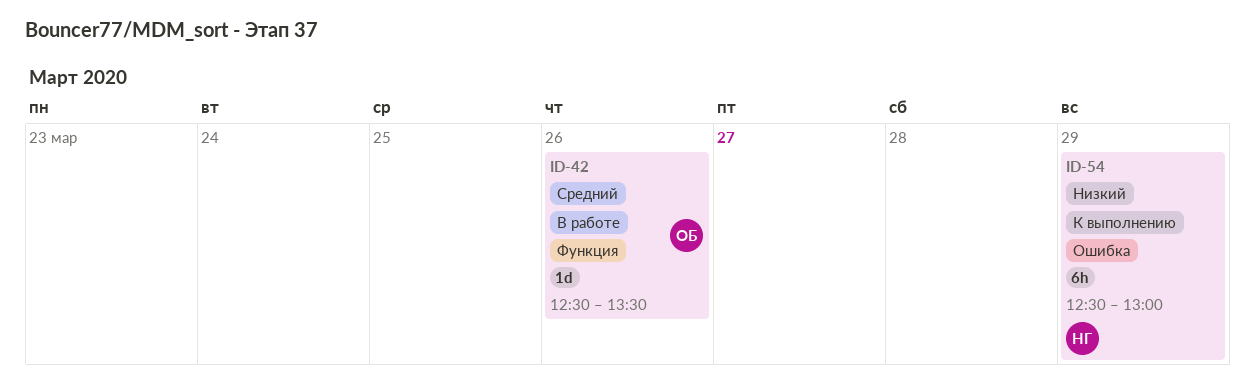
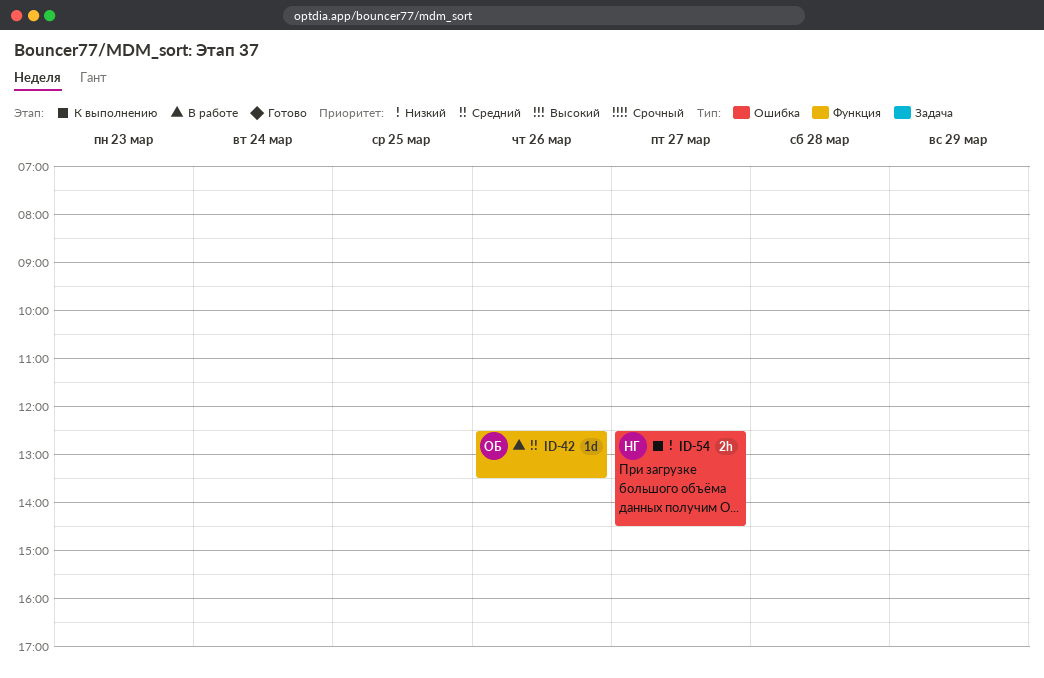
ID-54, estimate: 6h -> 2h
ID-54, day: Mar 29 -> Mar 27
ID-54, ends: 13:00 -> 14:30

